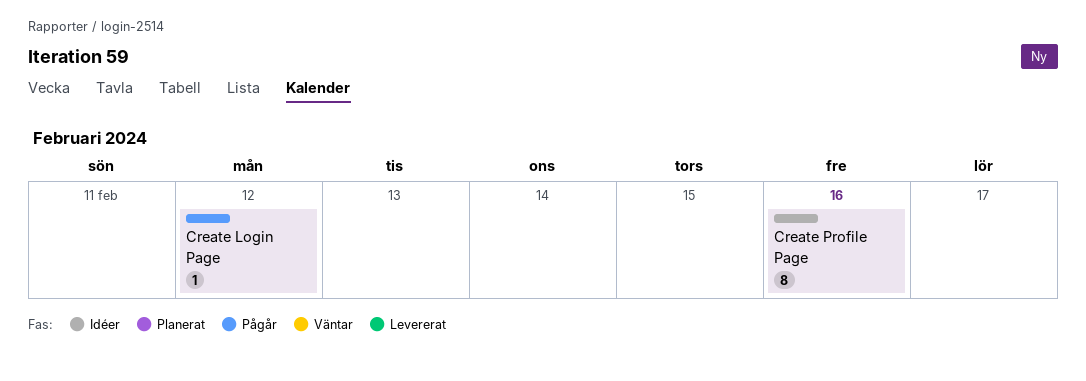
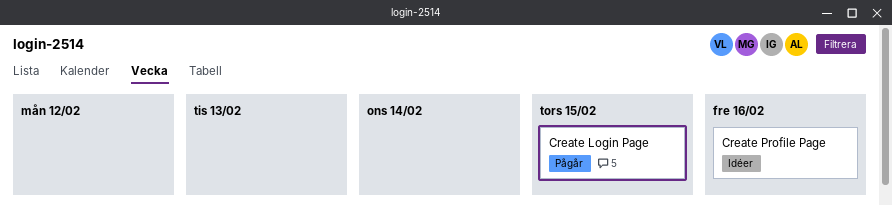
Create Login Page, due: Feb 12 -> Feb 15

